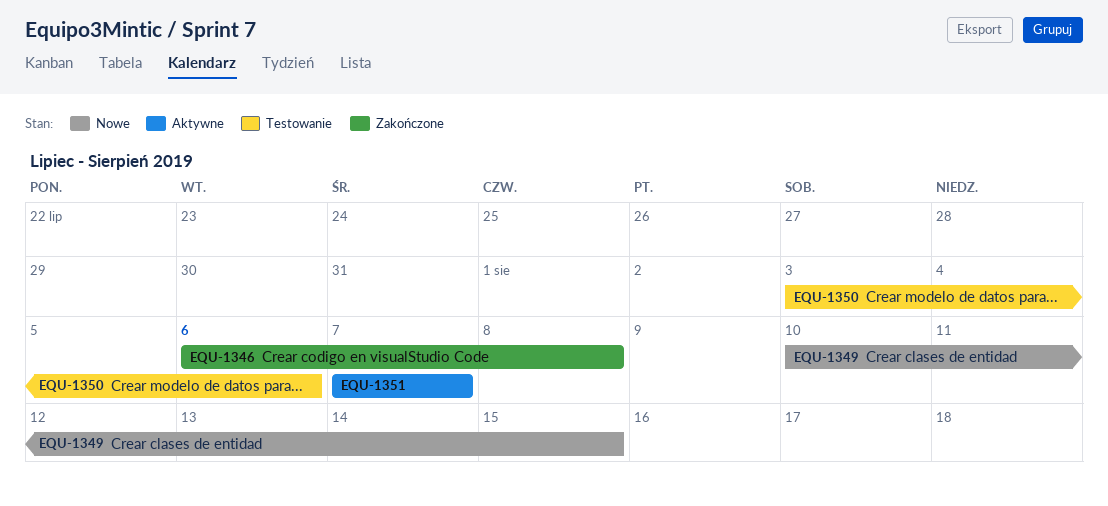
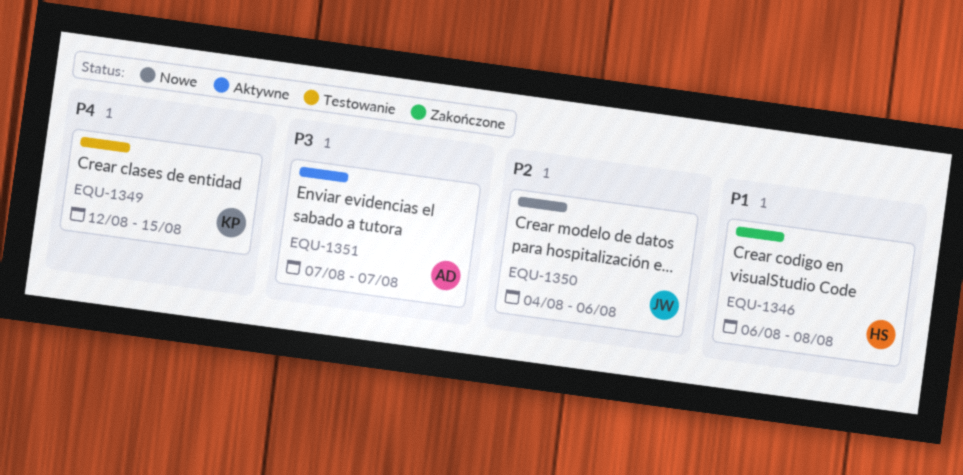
EQU-1349, status: Nowe -> Testowanie
EQU-1349, start: Aug 10 -> Aug 12
EQU-1350, status: Testowanie -> Nowe
EQU-1350, start: Aug 3 -> Aug 4

